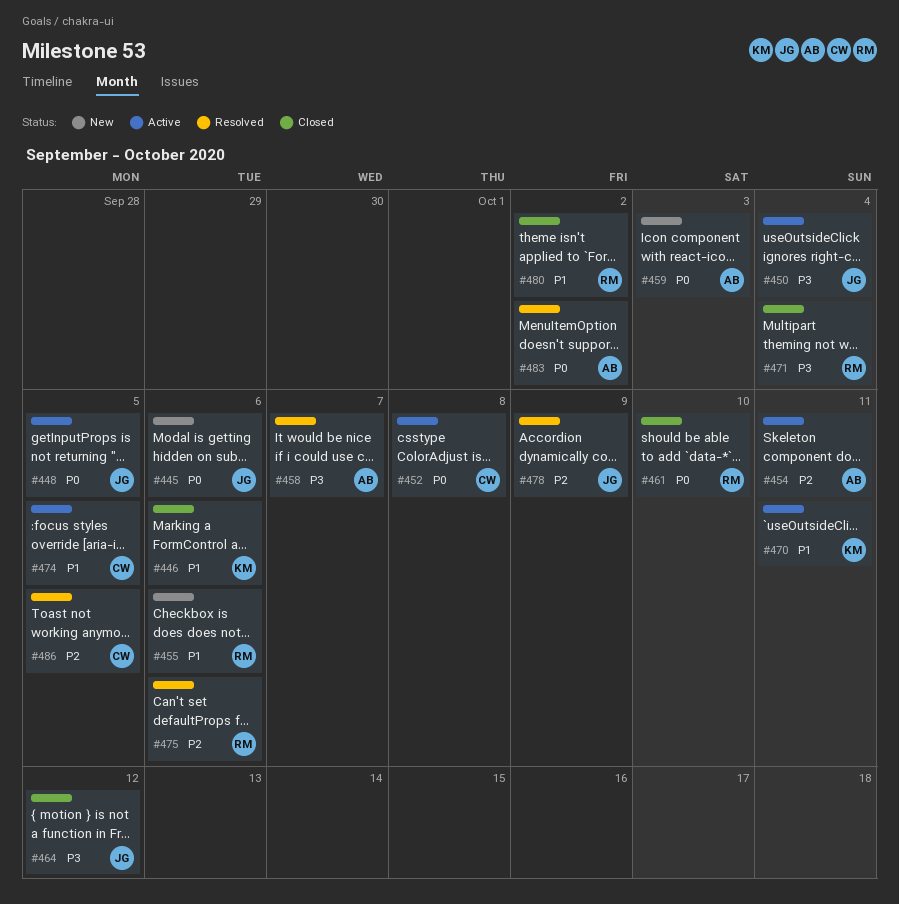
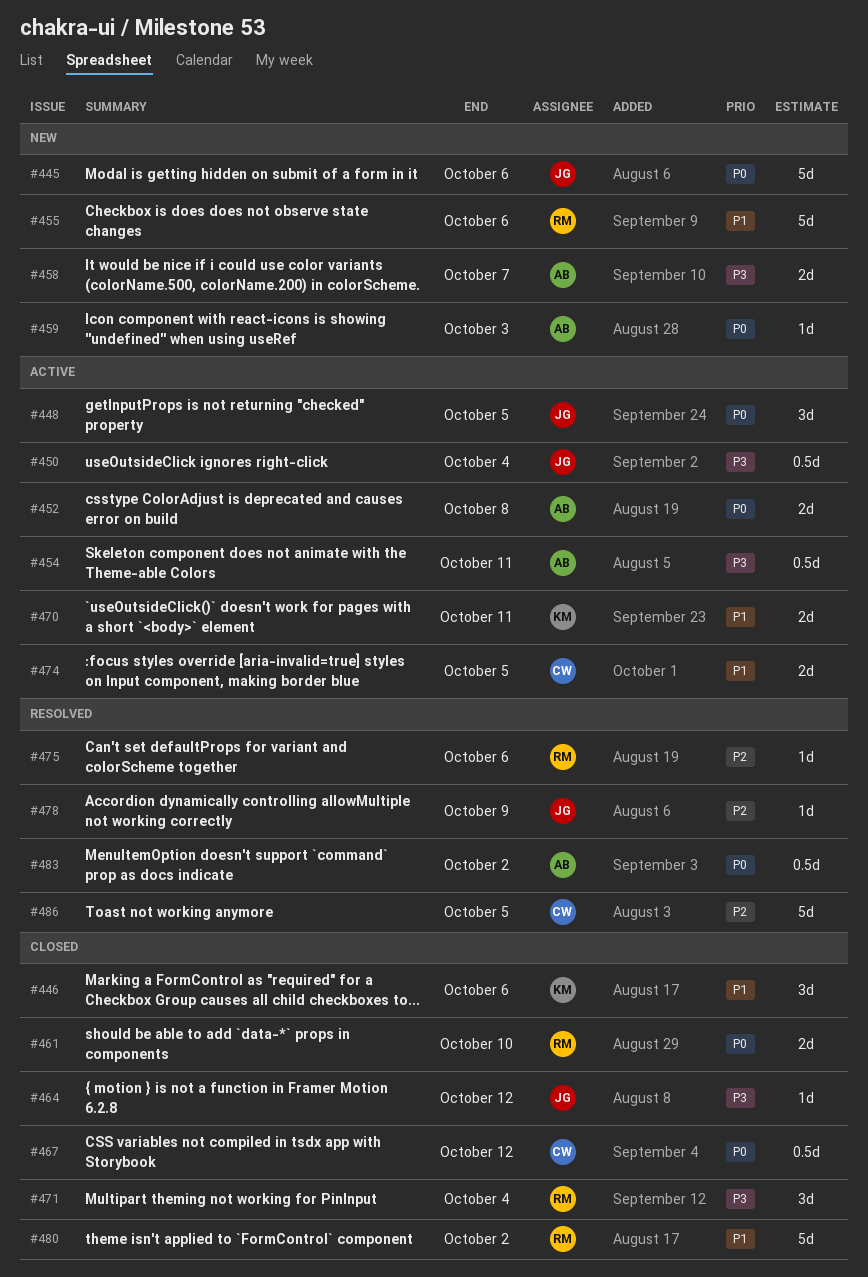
#452, owner: CW -> AB
#454, priority: P2 -> P3
#458, status: Resolved -> New
#467: none -> present

